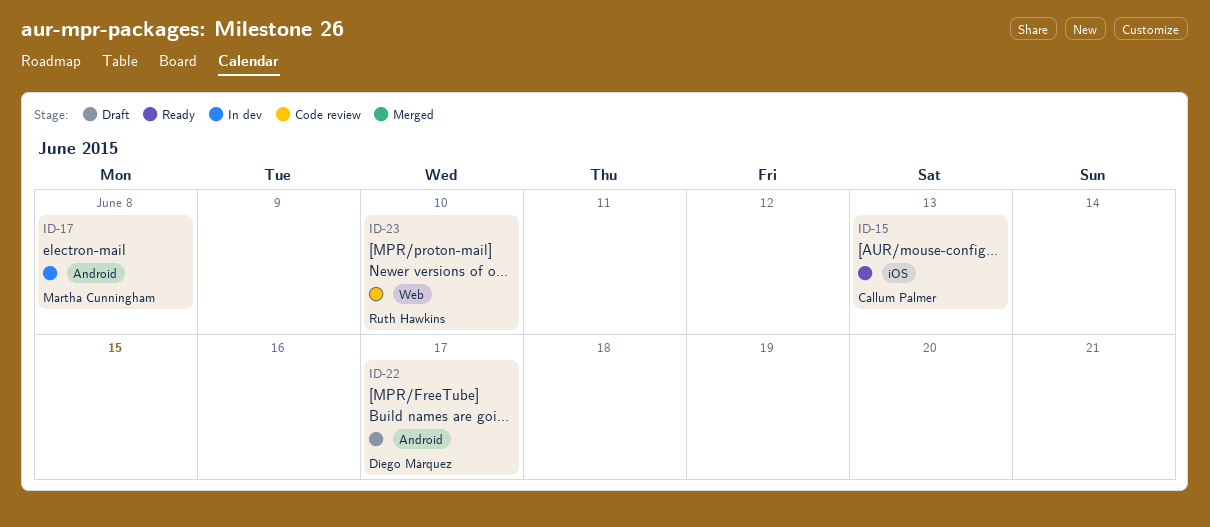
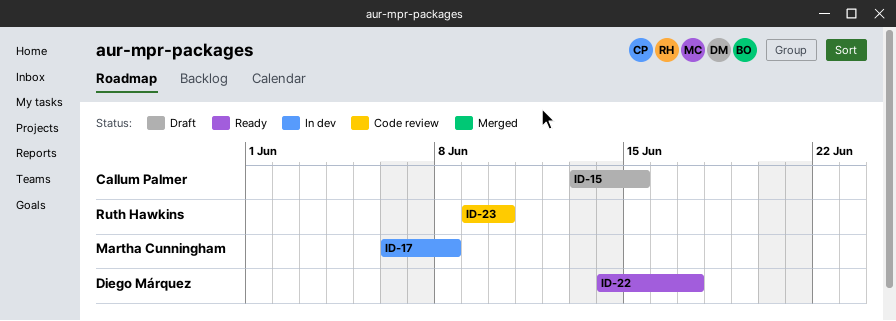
ID-15, status: Ready -> Draft
ID-15, due: Jun 13 -> Jun 15
ID-22, status: Draft -> Ready

